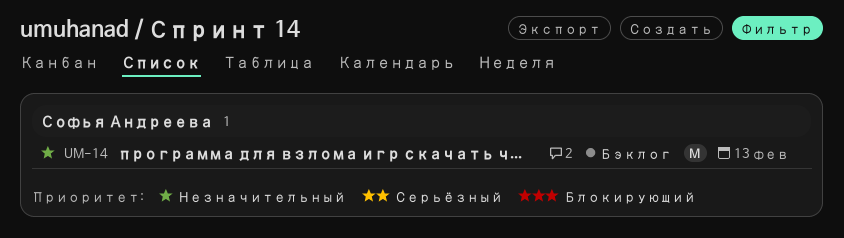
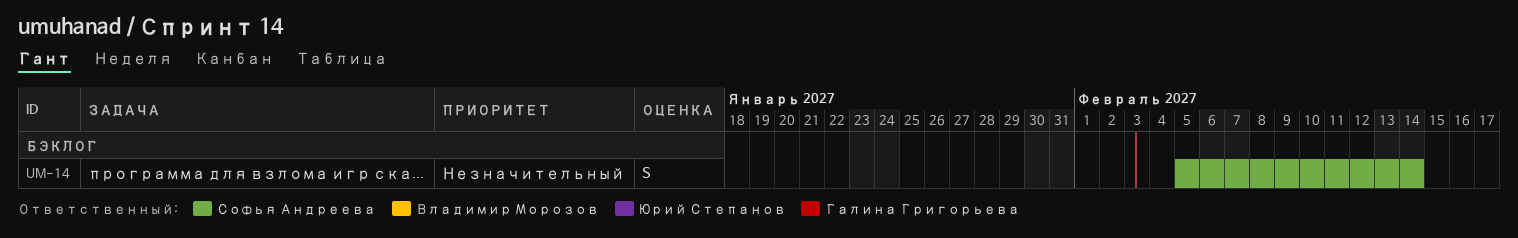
UM-14, estimate: M -> S
UM-14, due: Feb 13 -> Feb 14

